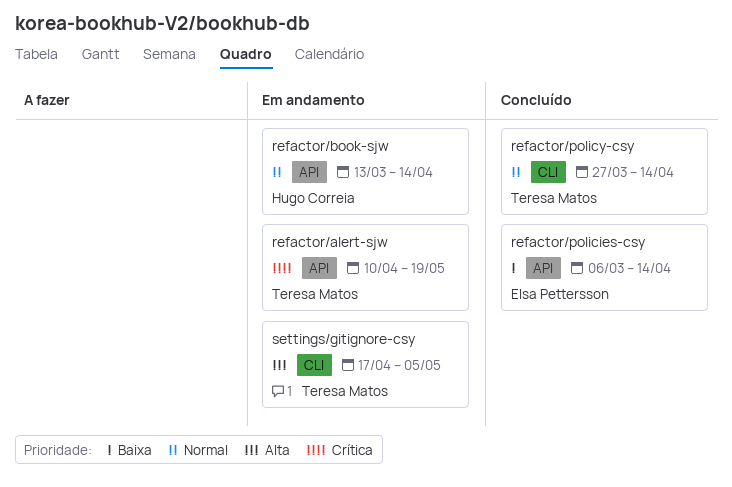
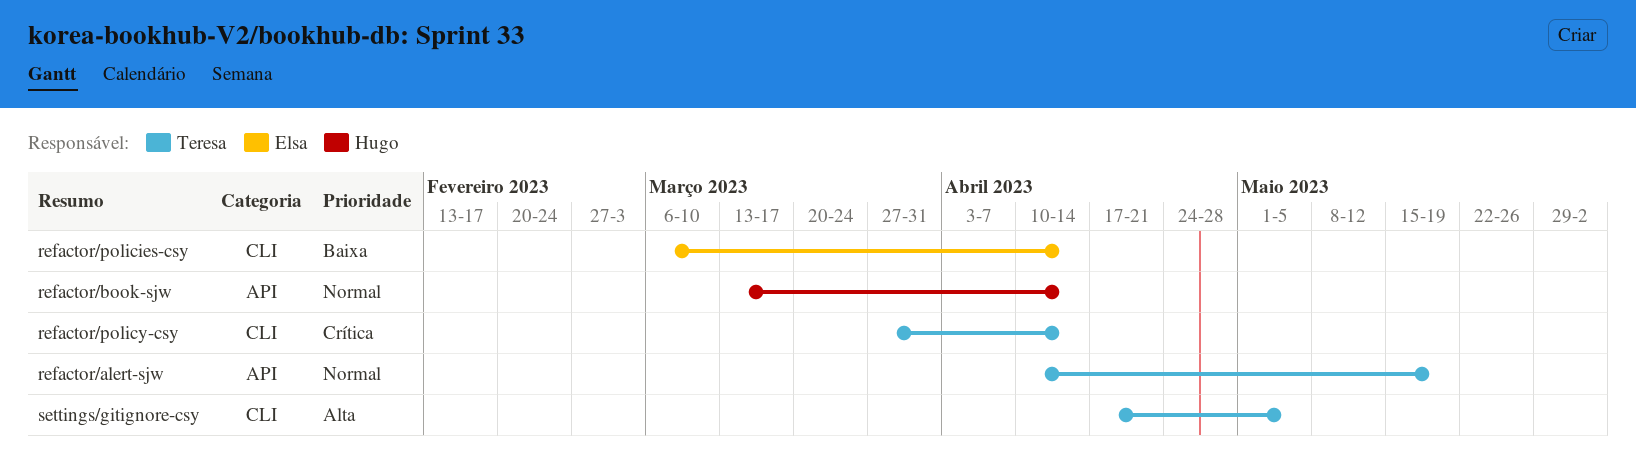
refactor/alert-sjw, priority: Crítica -> Normal
refactor/policies-csy, label: API -> CLI
refactor/policy-csy, priority: Normal -> Crítica

